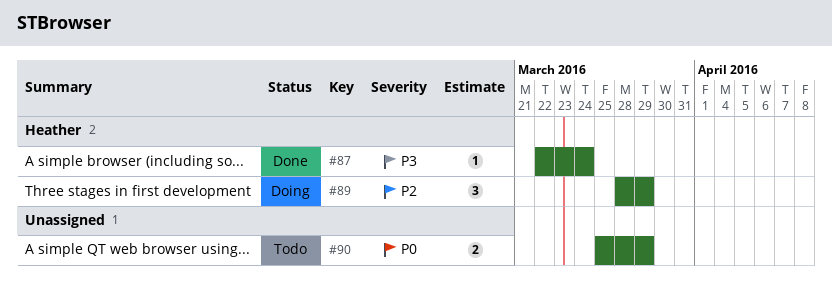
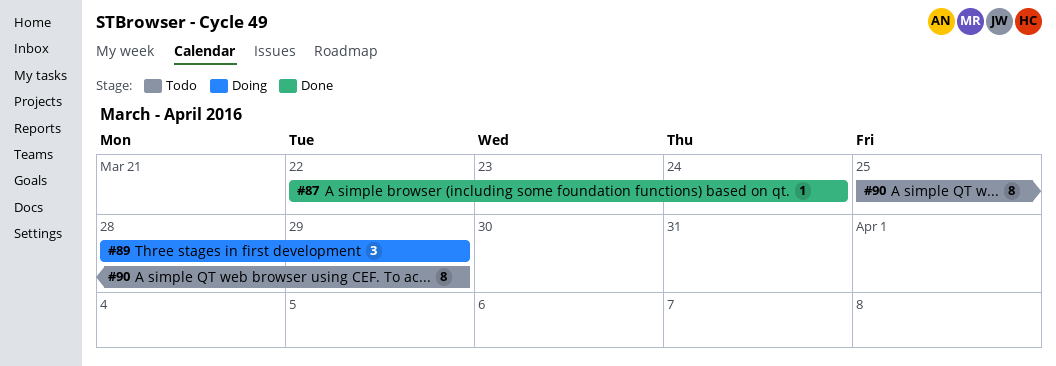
#90, estimate: 2 -> 8

